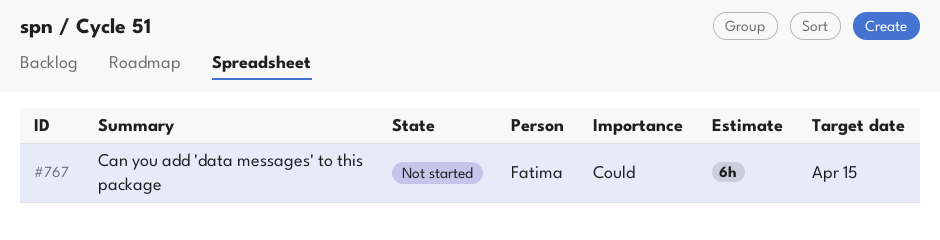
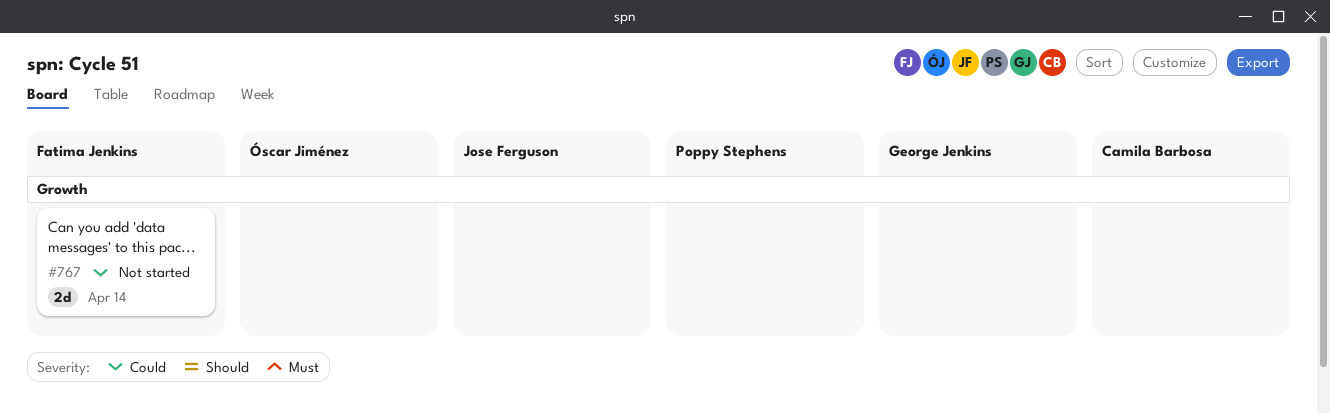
#767, estimate: 6h -> 2d
#767, due: Apr 15 -> Apr 14

